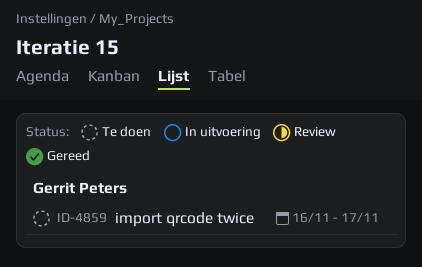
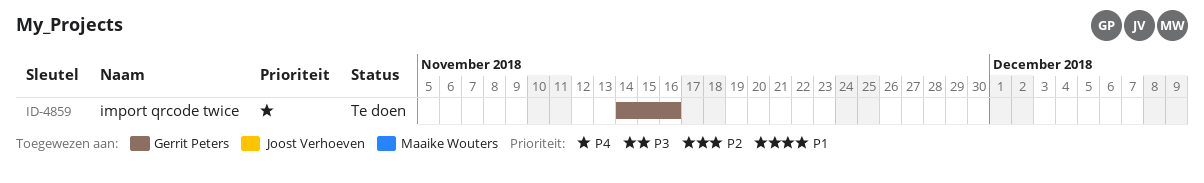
ID-4859, start: Nov 16 -> Nov 14
ID-4859, due: Nov 17 -> Nov 16

